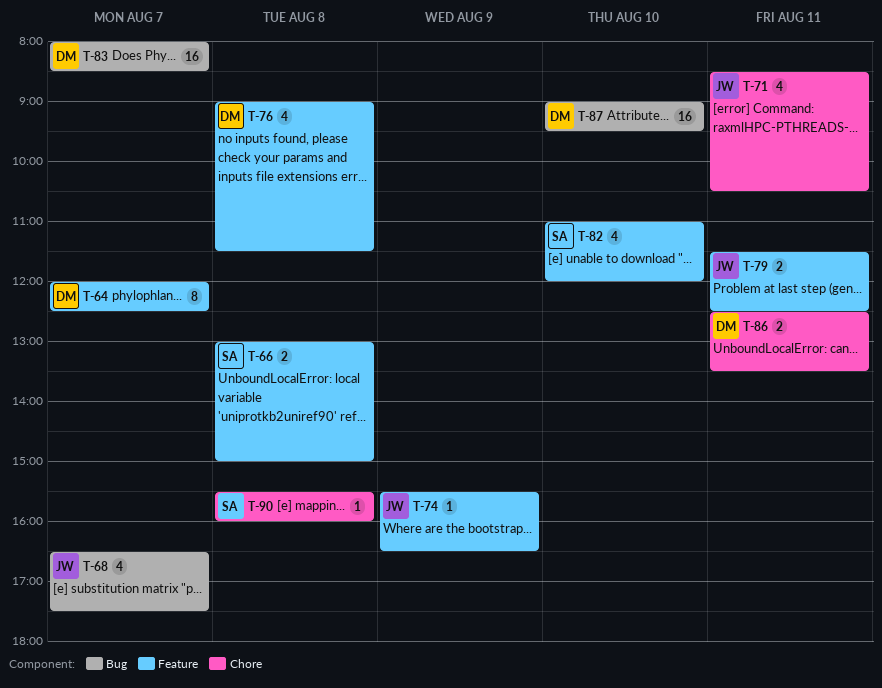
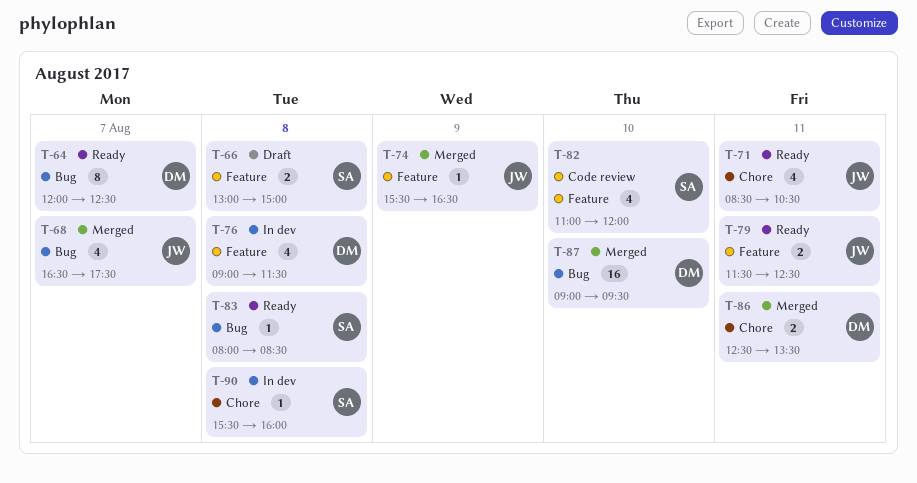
T-64, label: Feature -> Bug
T-83, owner: DM -> SA
T-83, estimate: 16 -> 1
T-83, day: Aug 7 -> Aug 8

